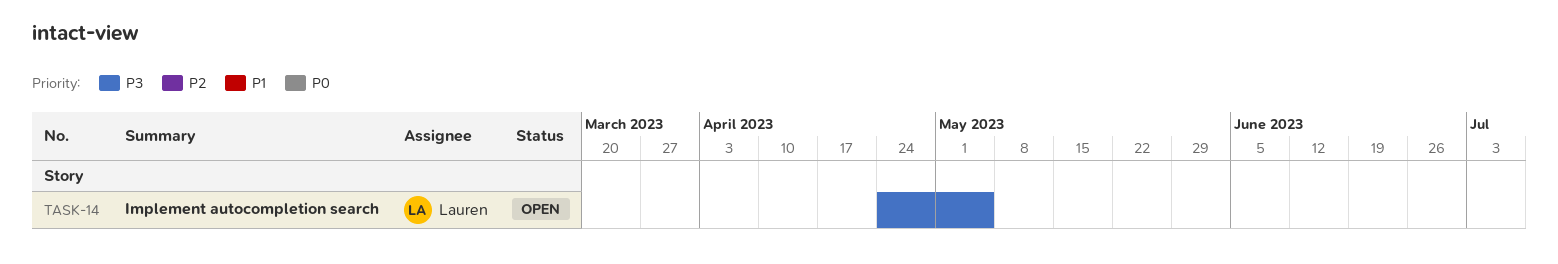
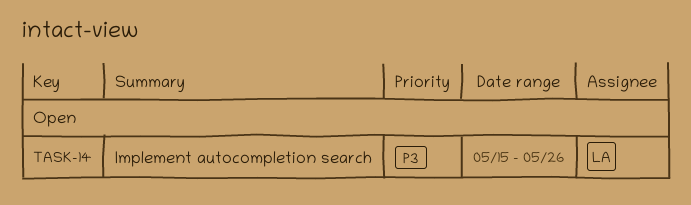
TASK-14, start: Apr 24 -> May 15
TASK-14, due: May 5 -> May 26

